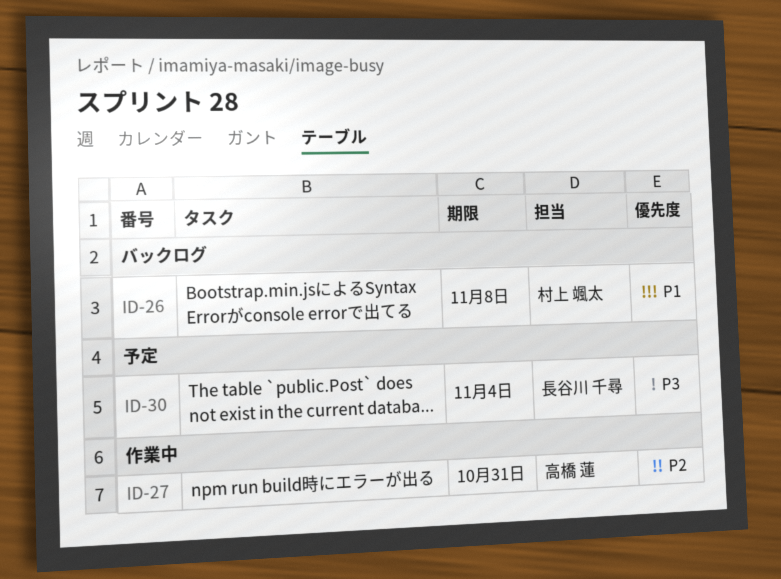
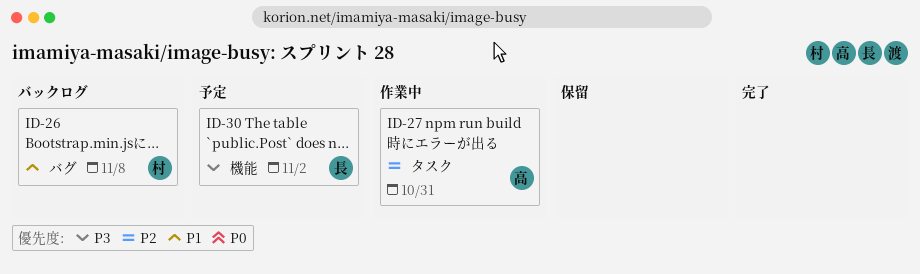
ID-30, due: Nov 4 -> Nov 2

